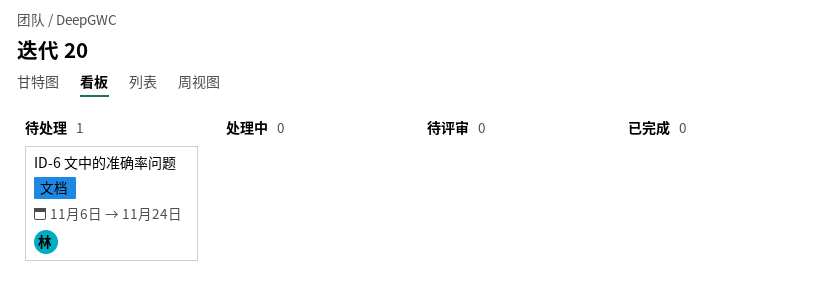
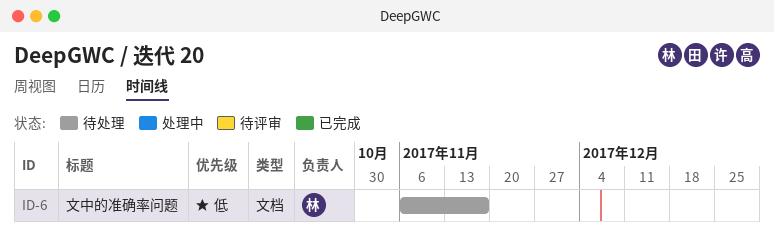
ID-6, due: Nov 24 -> Nov 17

